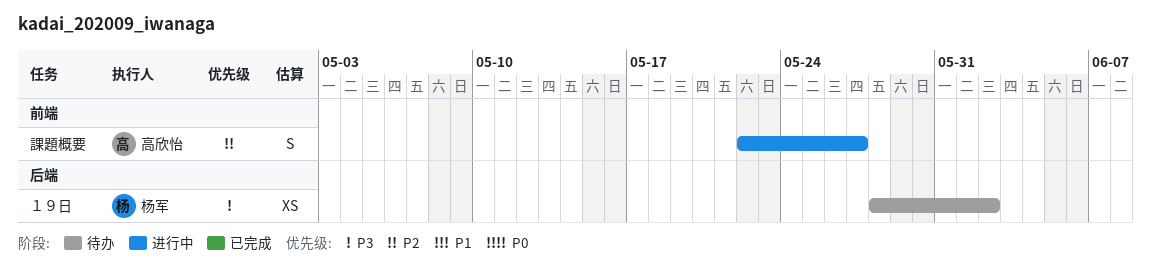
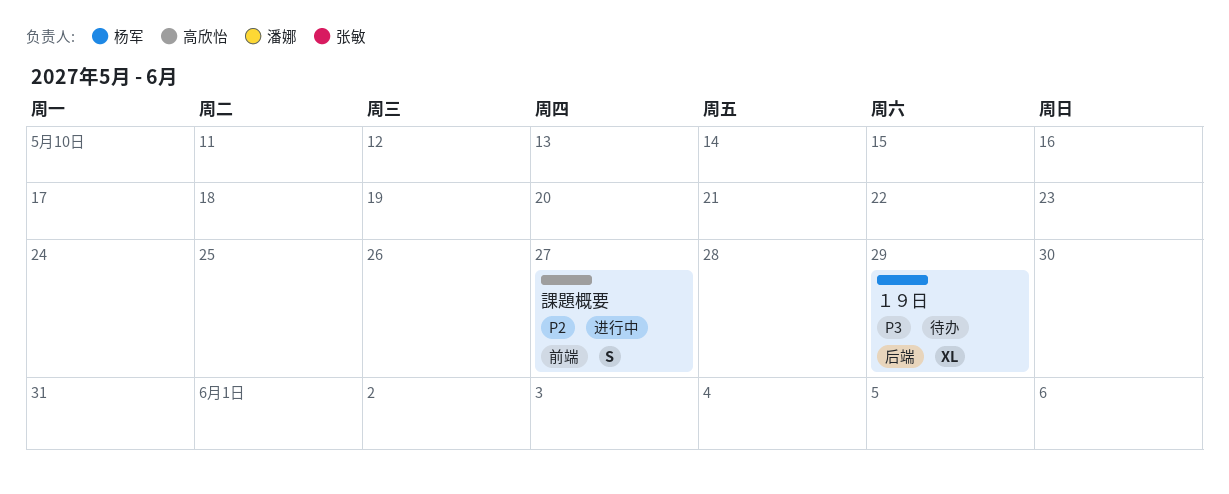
１９日, estimate: XS -> XL
１９日, due: Jun 2 -> May 29

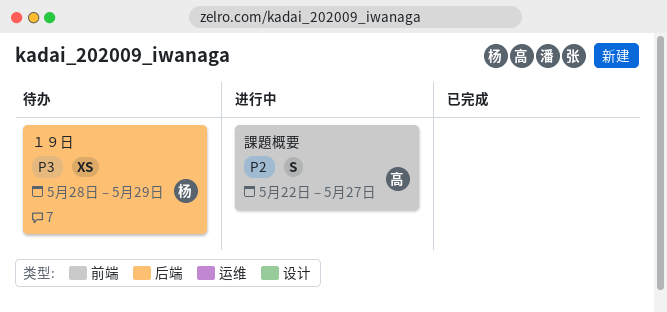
１９日, estimate: XL -> XS

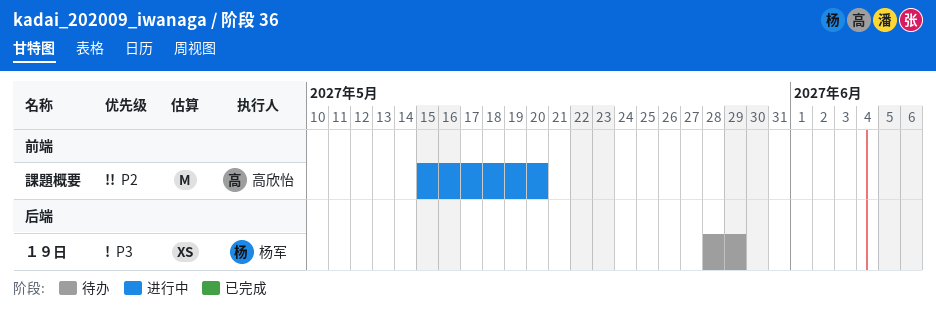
課題概要, estimate: S -> M
課題概要, start: May 22 -> May 15
課題概要, due: May 27 -> May 20

